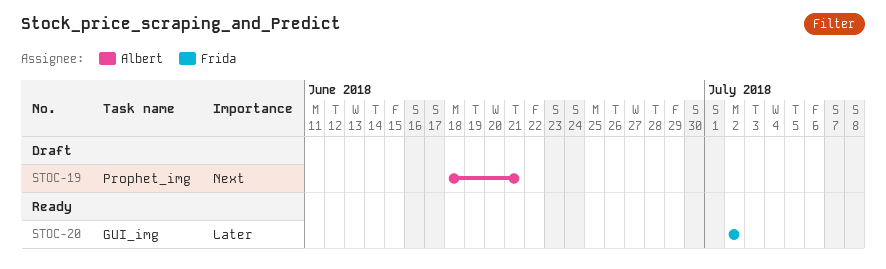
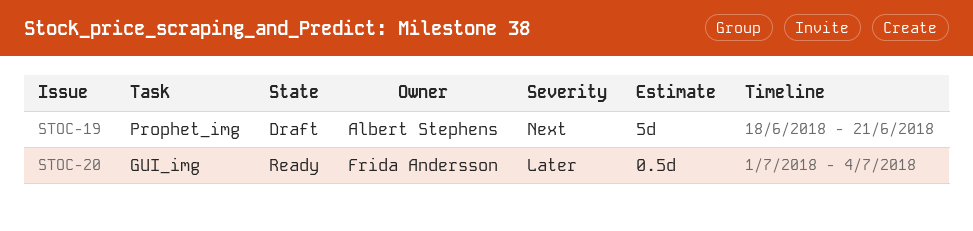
STOC-20, start: Jul 2 -> Jul 1
STOC-20, due: Jul 2 -> Jul 4

